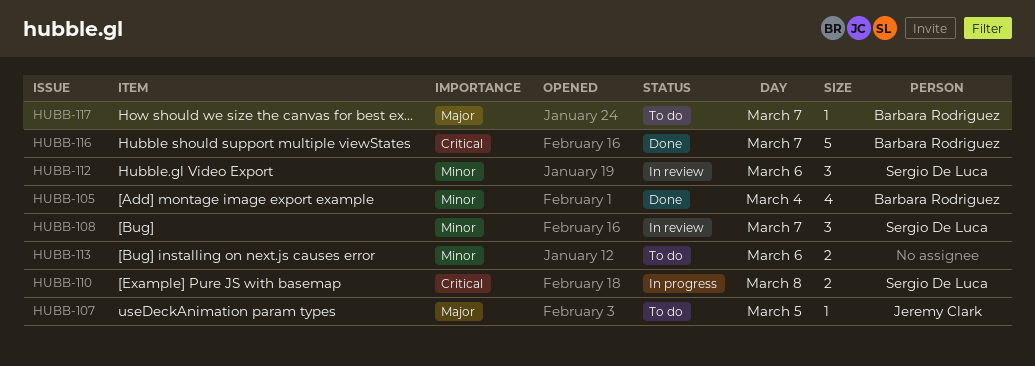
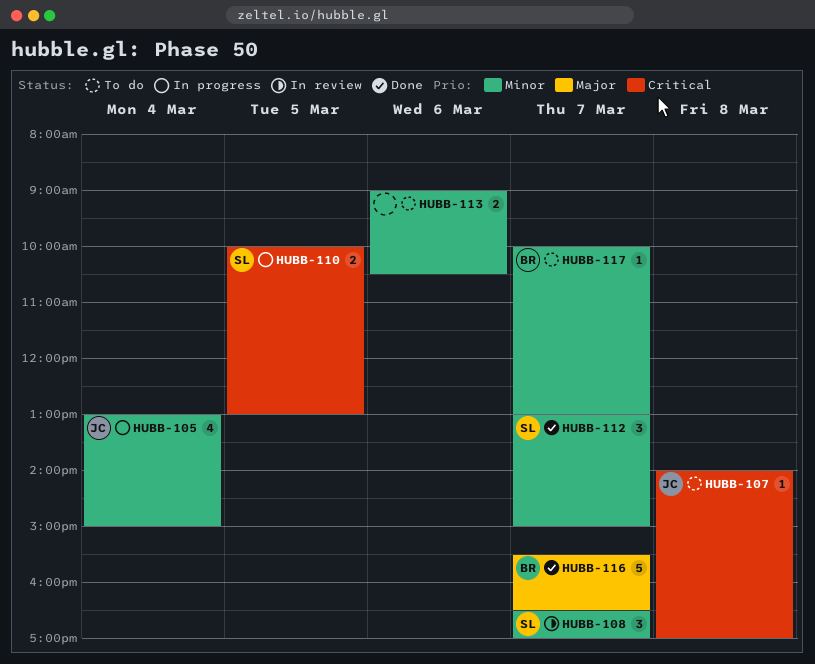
HUBB-105, status: Done -> In progress
HUBB-105, owner: Barbara Rodriguez -> Jeremy Clark
HUBB-107, priority: Major -> Critical
HUBB-107, day: Mar 5 -> Mar 8
HUBB-110, day: Mar 8 -> Mar 5
HUBB-112, status: In review -> Done
HUBB-112, day: Mar 6 -> Mar 7
HUBB-116, priority: Critical -> Major
HUBB-117, priority: Major -> Minor

